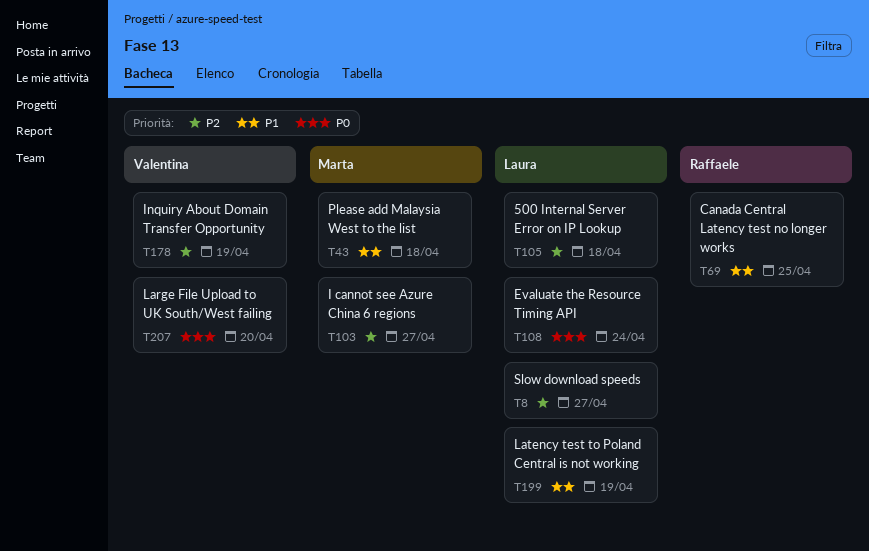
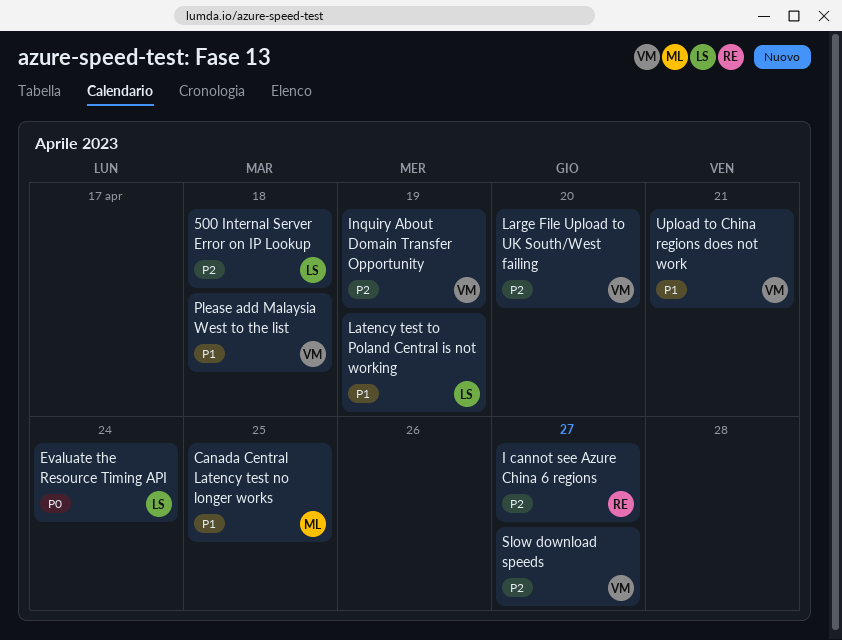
Canada Central Latency test no longer works, owner: Raffaele -> Marta
I cannot see Azure China 6 regions, owner: Marta -> Raffaele
Large File Upload to UK South/West failing, priority: P0 -> P2
Please add Malaysia West to the list, owner: Marta -> Valentina
Slow download speeds, owner: Laura -> Valentina
Upload to China regions does not work: none -> present

